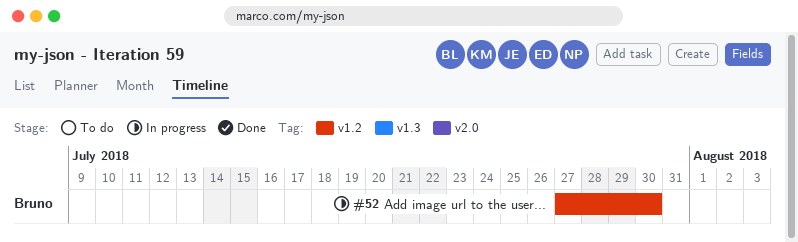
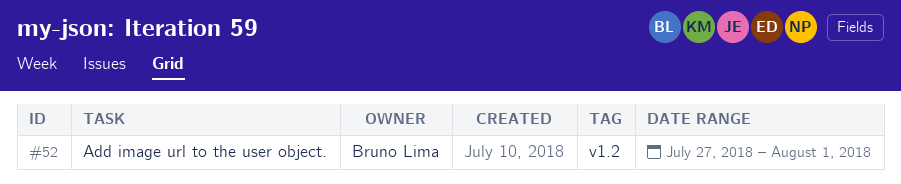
#52, due: Jul 30 -> Aug 1

